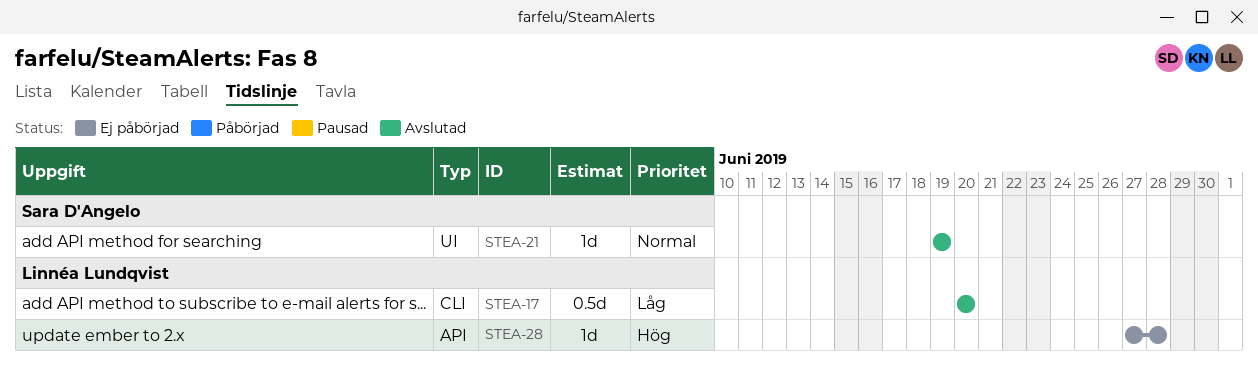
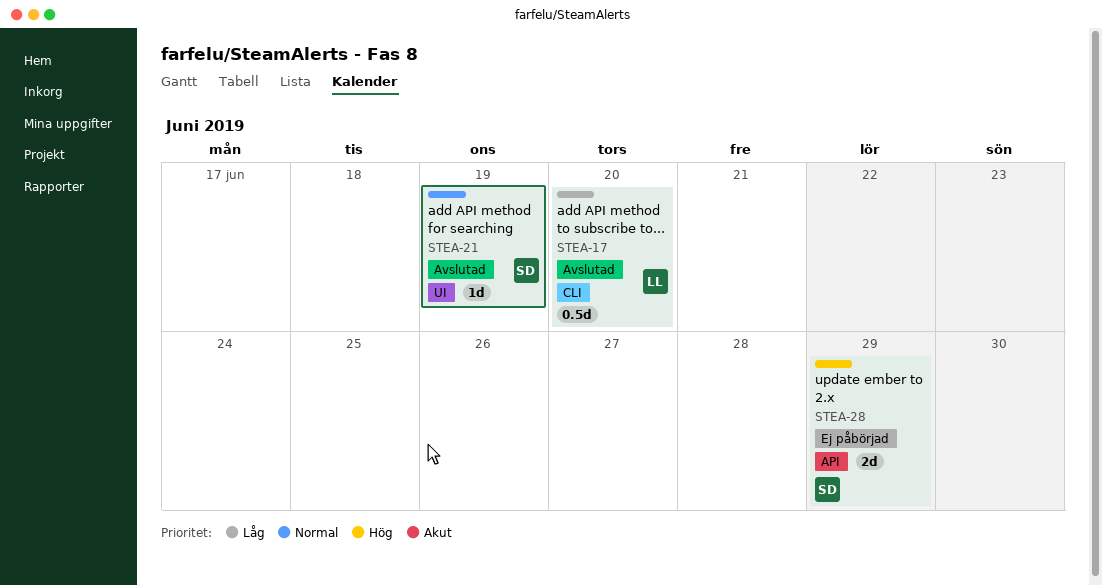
STEA-28, owner: Linnéa Lundqvist -> Sara D'Angelo
STEA-28, estimate: 1d -> 2d
STEA-28, due: Jun 28 -> Jun 29

